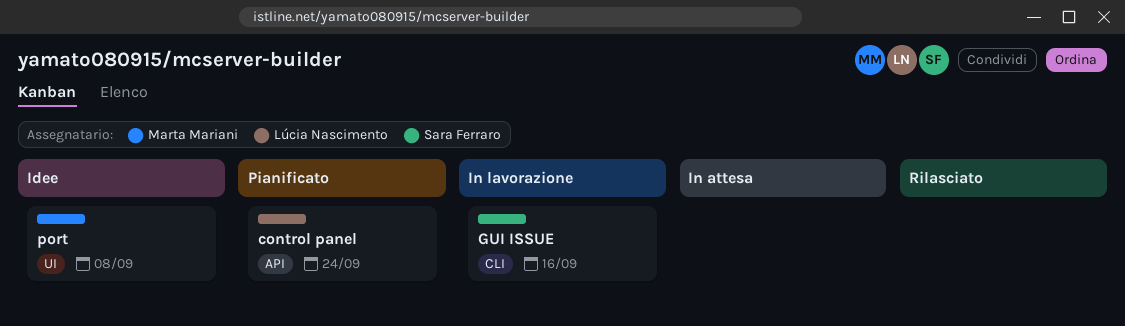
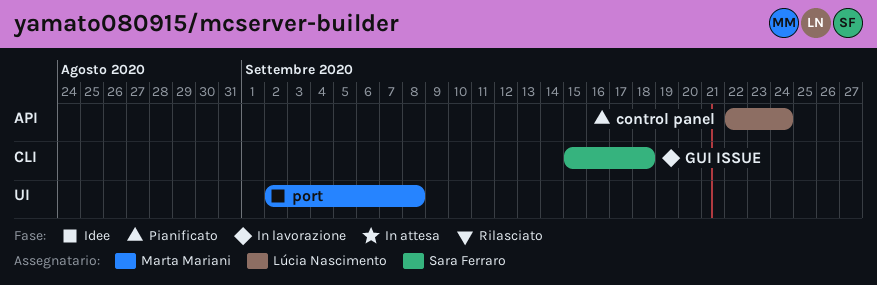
GUI ISSUE, due: Sep 16 -> Sep 18

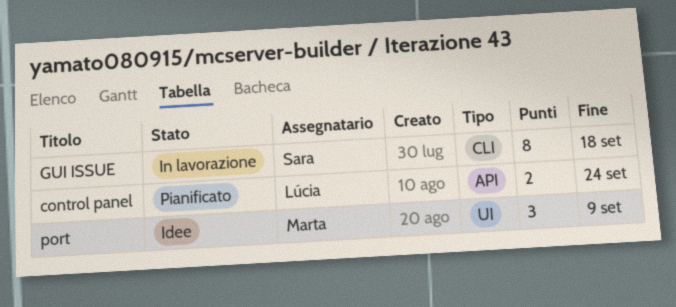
port, due: Sep 8 -> Sep 9

